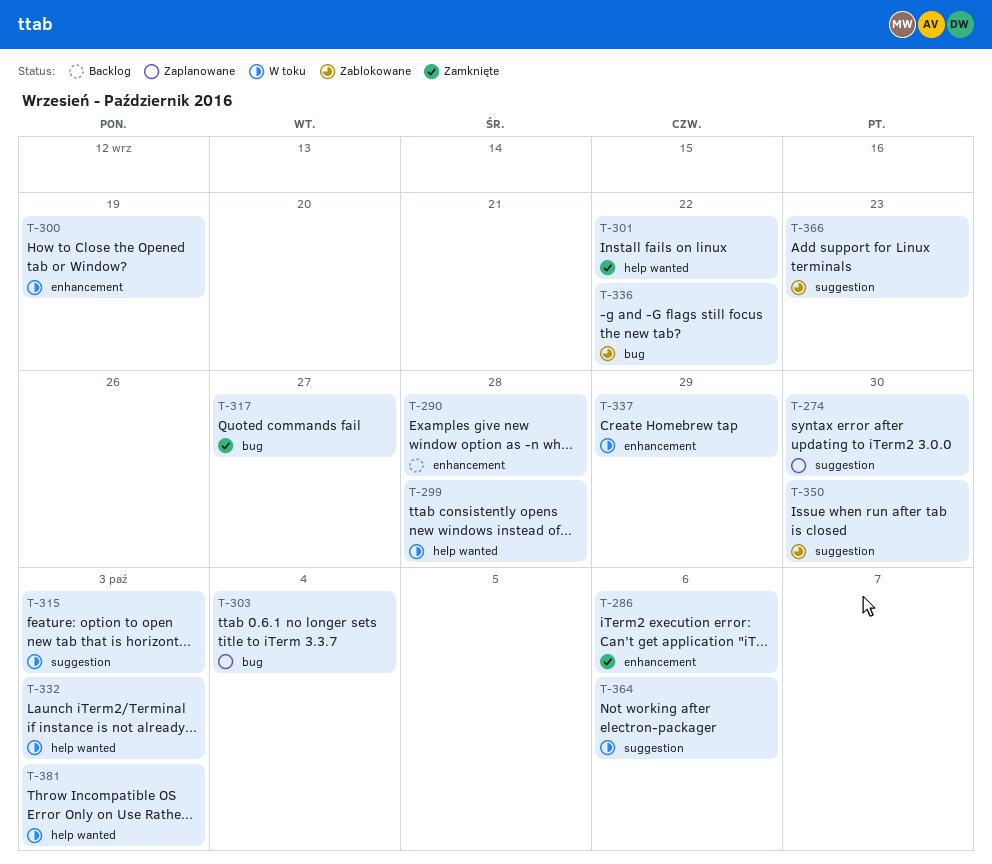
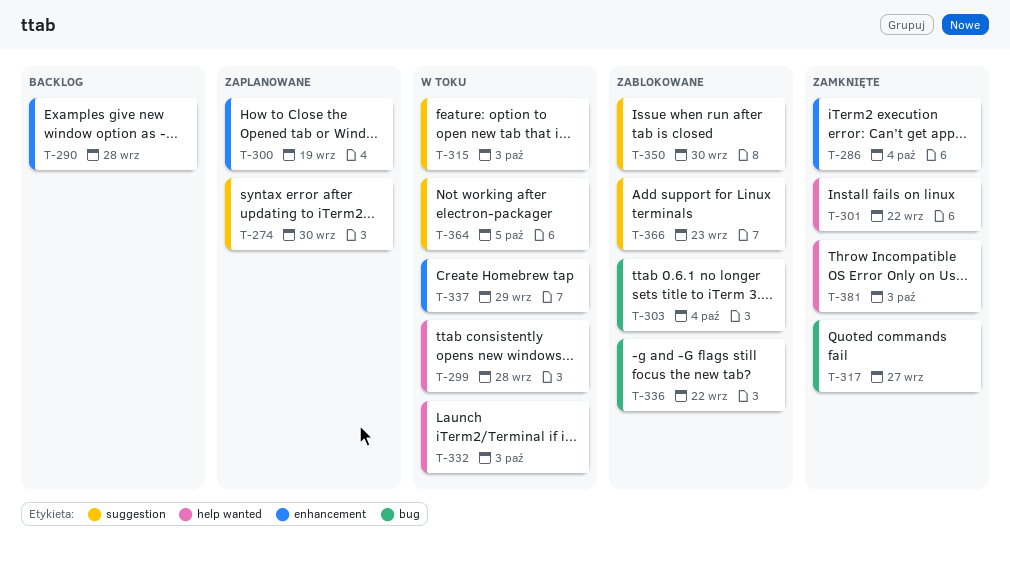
T-286, due: Oct 6 -> Oct 4
T-300, status: W toku -> Zaplanowane
T-303, status: Zaplanowane -> Zablokowane
T-364, due: Oct 6 -> Oct 5
T-381, status: W toku -> Zamknięte

